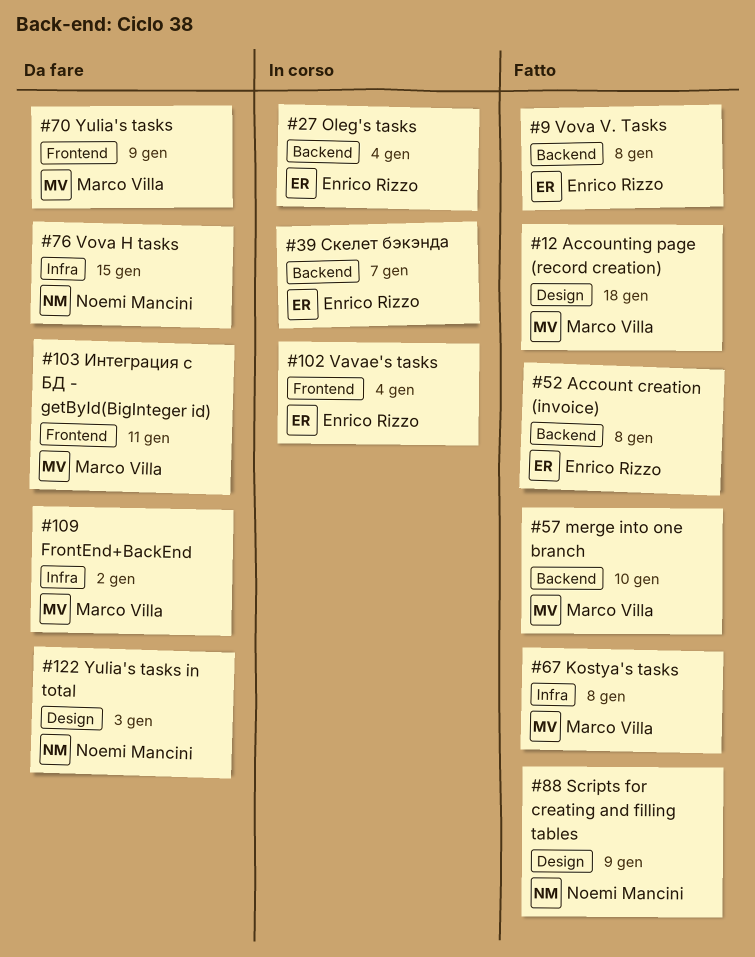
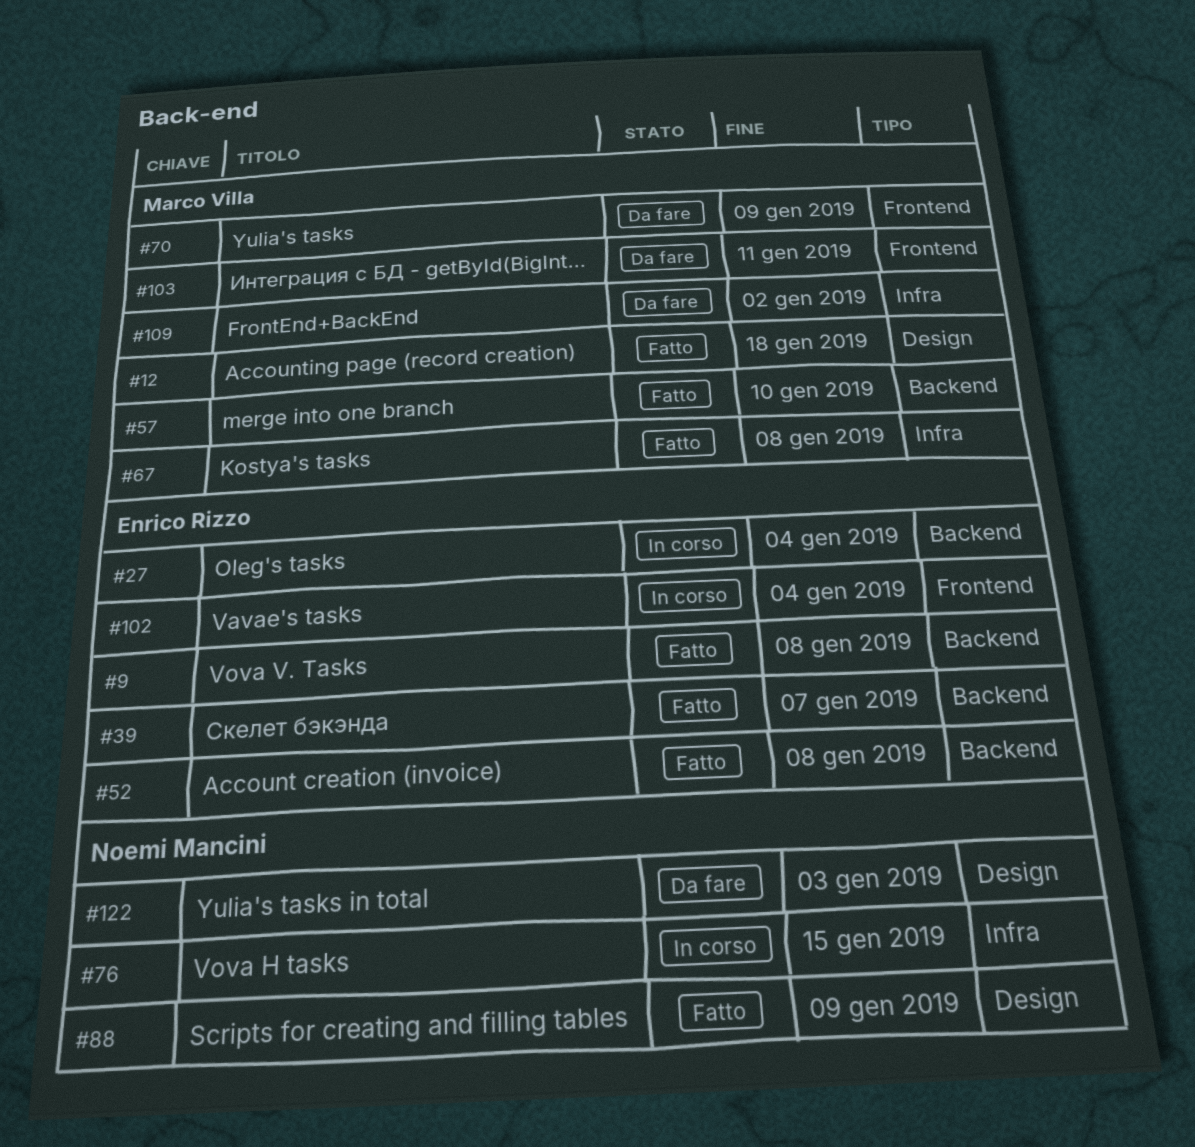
#39, status: In corso -> Fatto
#76, status: Da fare -> In corso

